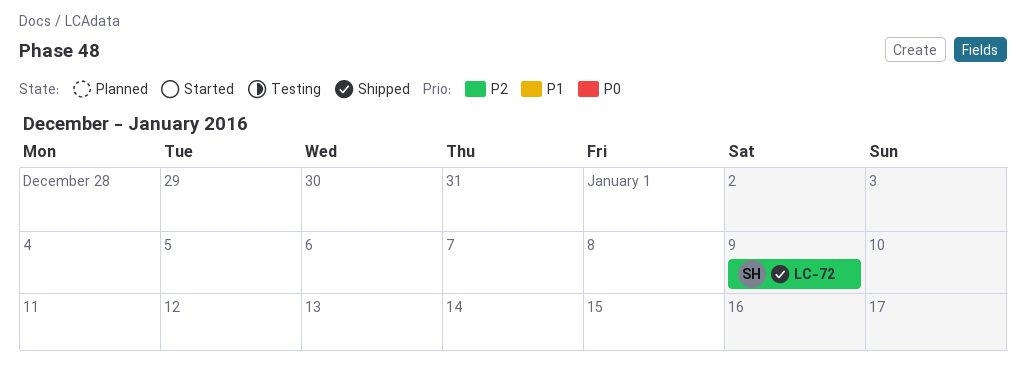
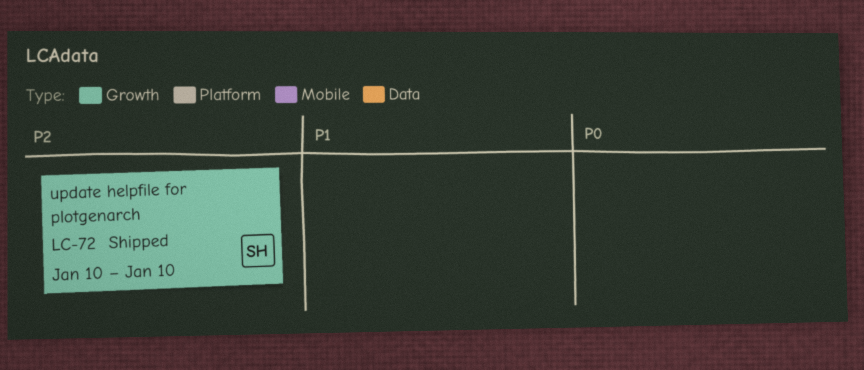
LC-72, start: Jan 9 -> Jan 10
LC-72, due: Jan 9 -> Jan 10

